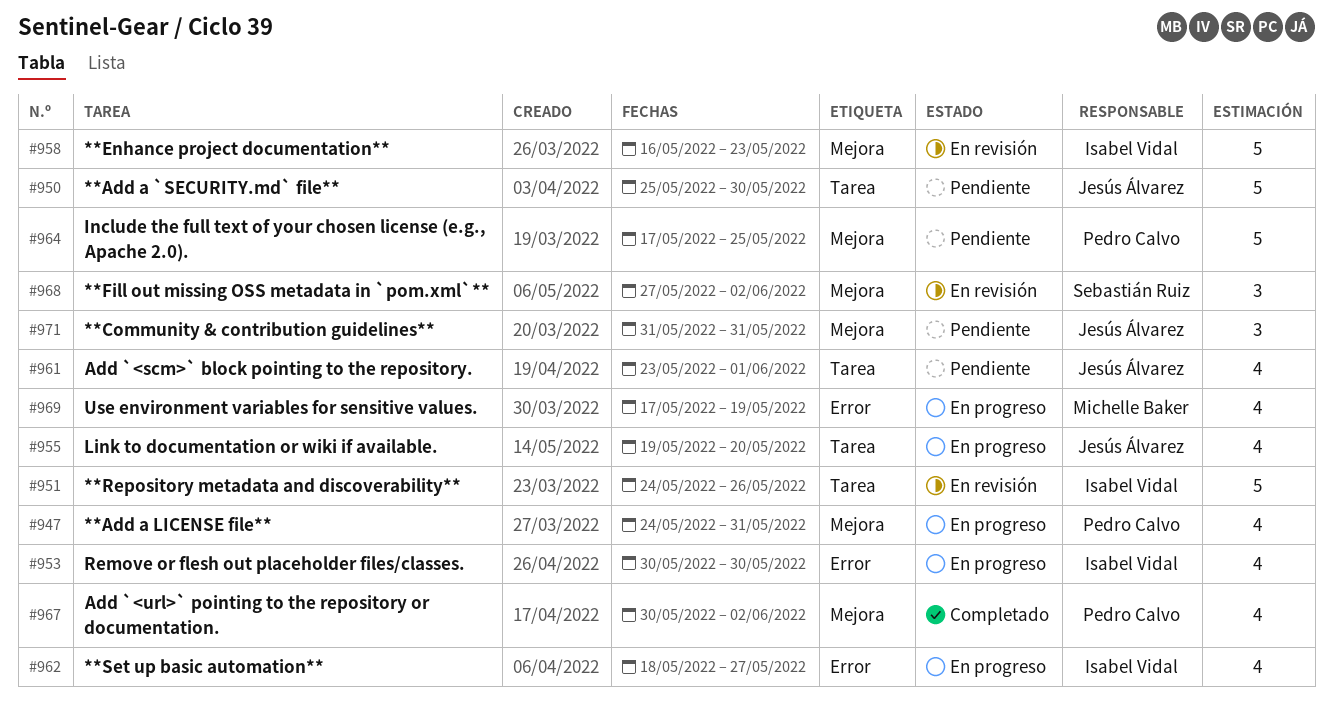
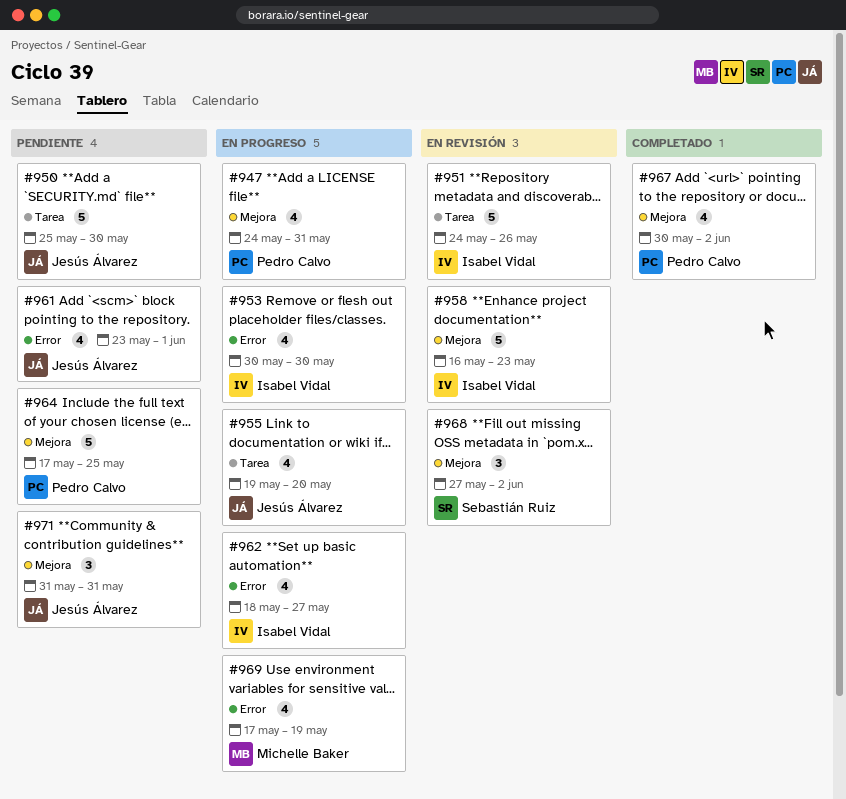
#961, label: Tarea -> Error

